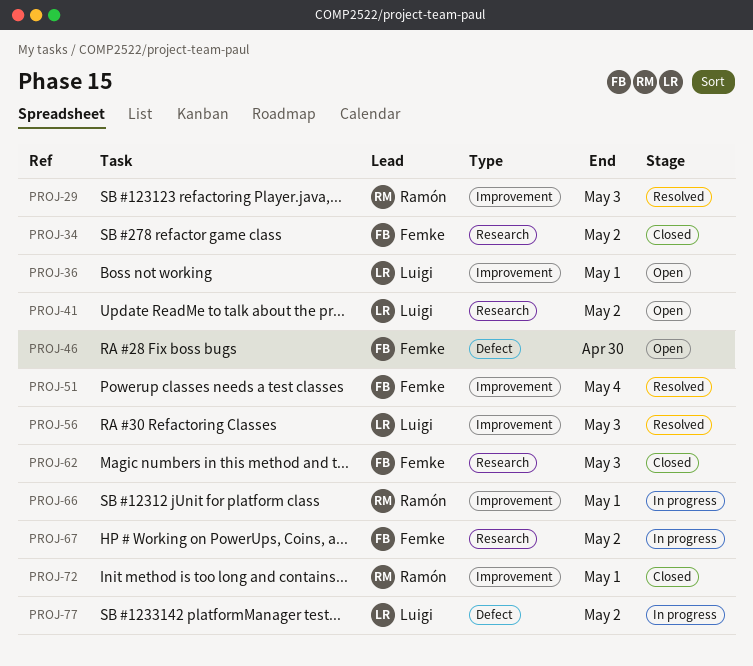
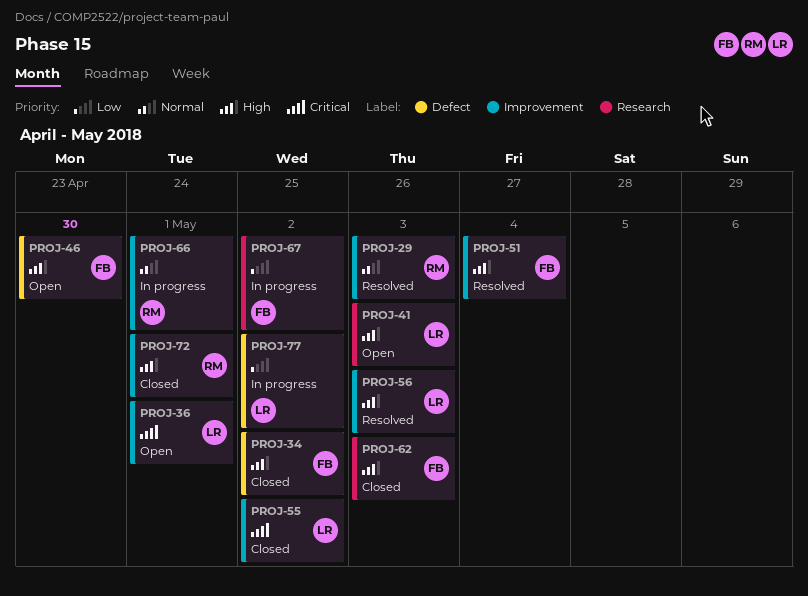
PROJ-34, label: Research -> Defect
PROJ-41, due: May 2 -> May 3
PROJ-55: none -> present

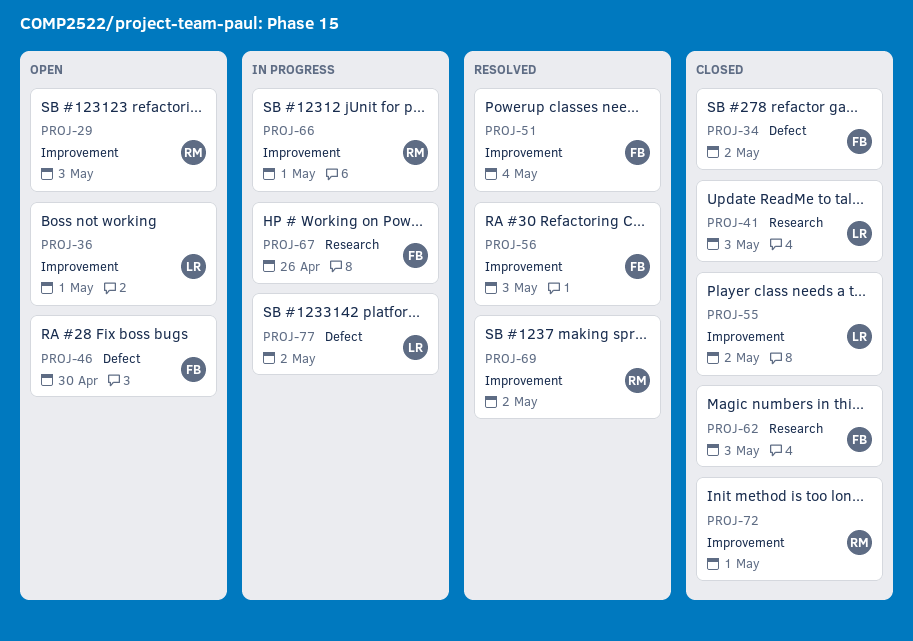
PROJ-29, status: Resolved -> Open
PROJ-41, status: Open -> Closed
PROJ-56, owner: LR -> FB
PROJ-67, due: May 2 -> Apr 26
PROJ-69: none -> present

